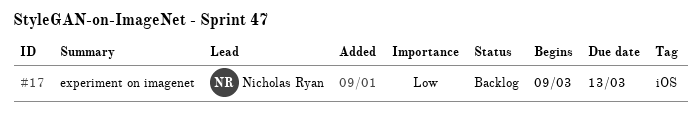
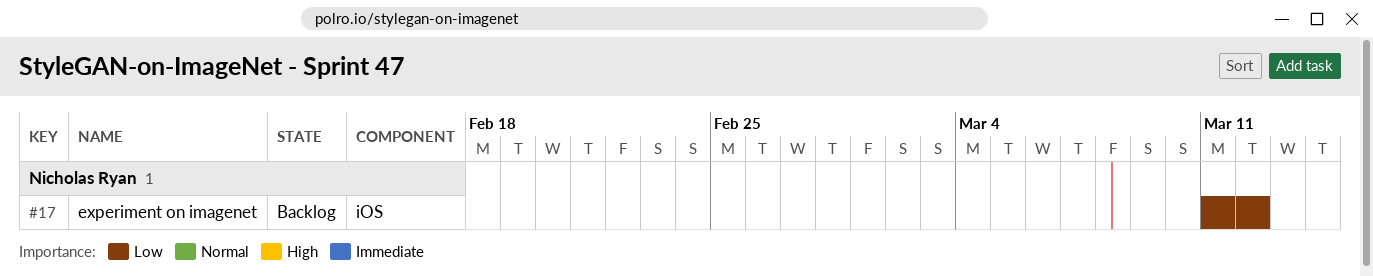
#17, start: Mar 9 -> Mar 11
#17, due: Mar 13 -> Mar 12

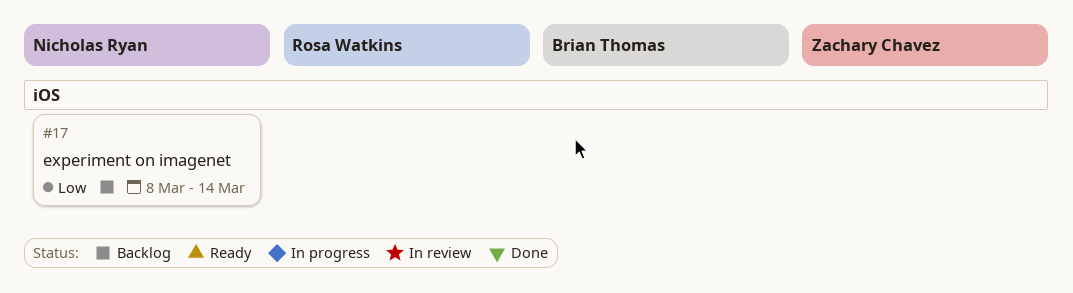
#17, start: Mar 11 -> Mar 8
#17, due: Mar 12 -> Mar 14

